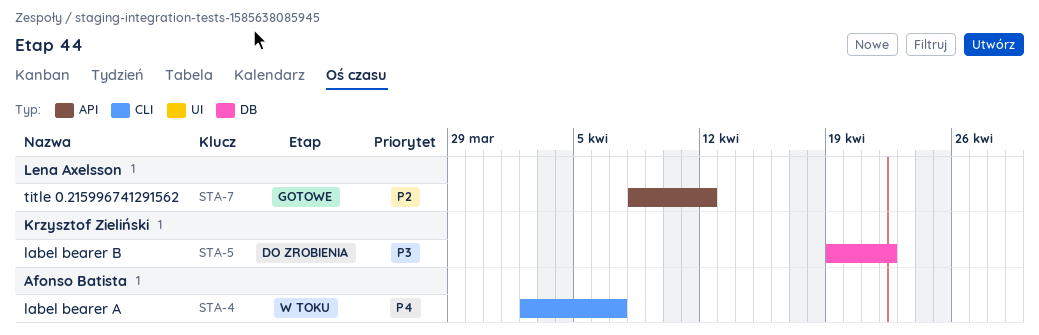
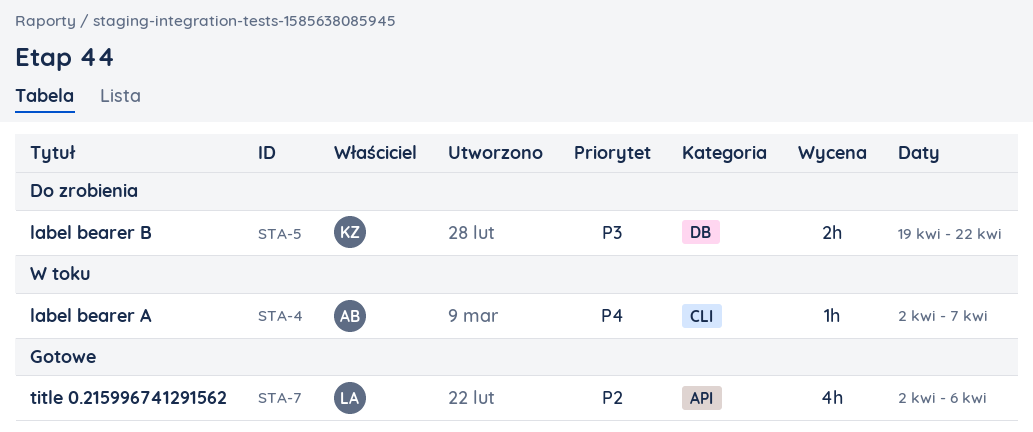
STA-7, start: Apr 8 -> Apr 2
STA-7, due: Apr 12 -> Apr 6

